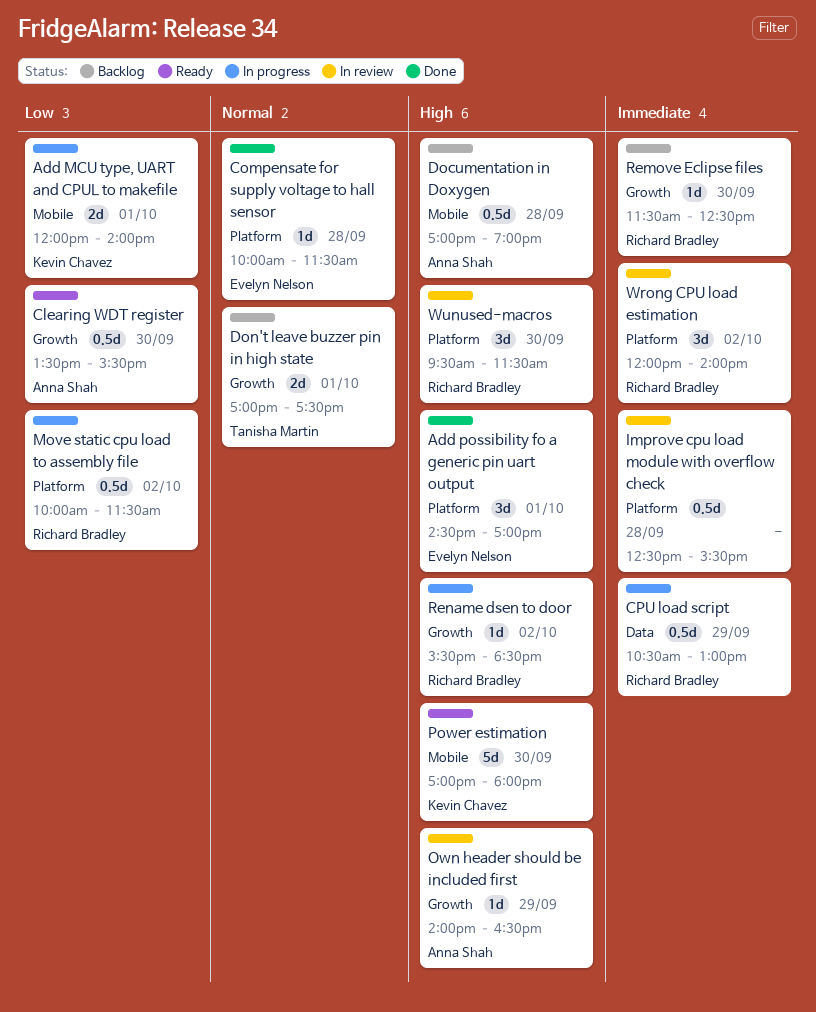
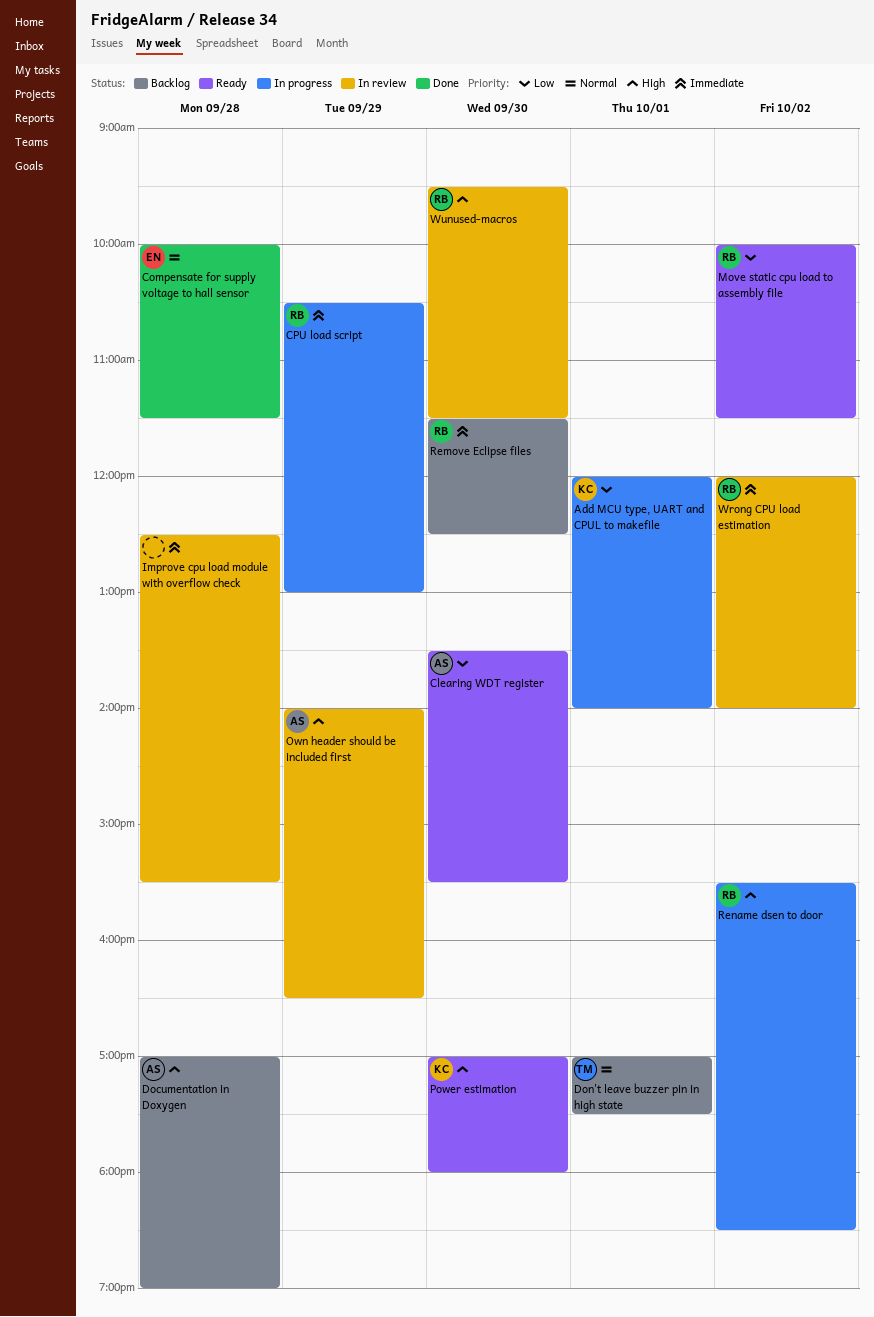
Add possibility fo a generic pin uart output: present -> none
Move static cpu load to assembly file, status: In progress -> Ready

